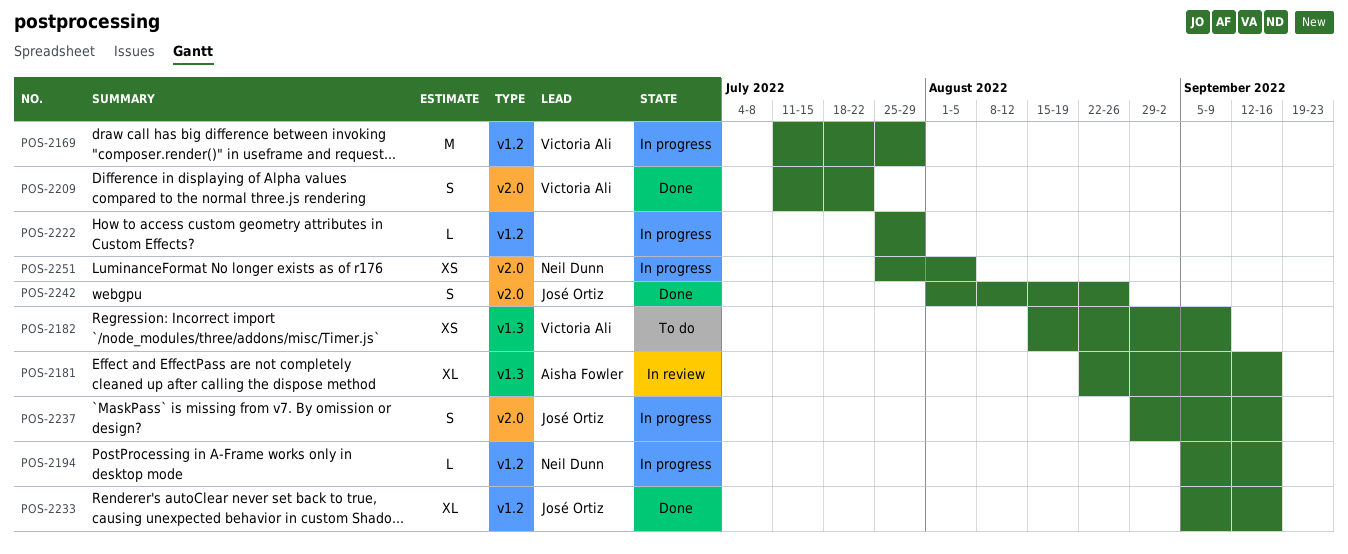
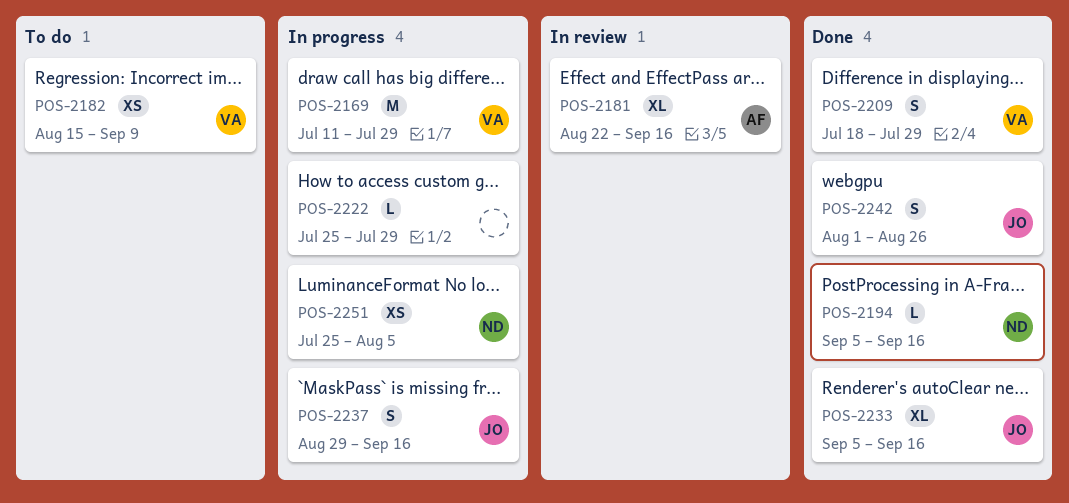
POS-2194, status: In progress -> Done
POS-2209, start: Jul 11 -> Jul 18
POS-2209, due: Jul 22 -> Jul 29

